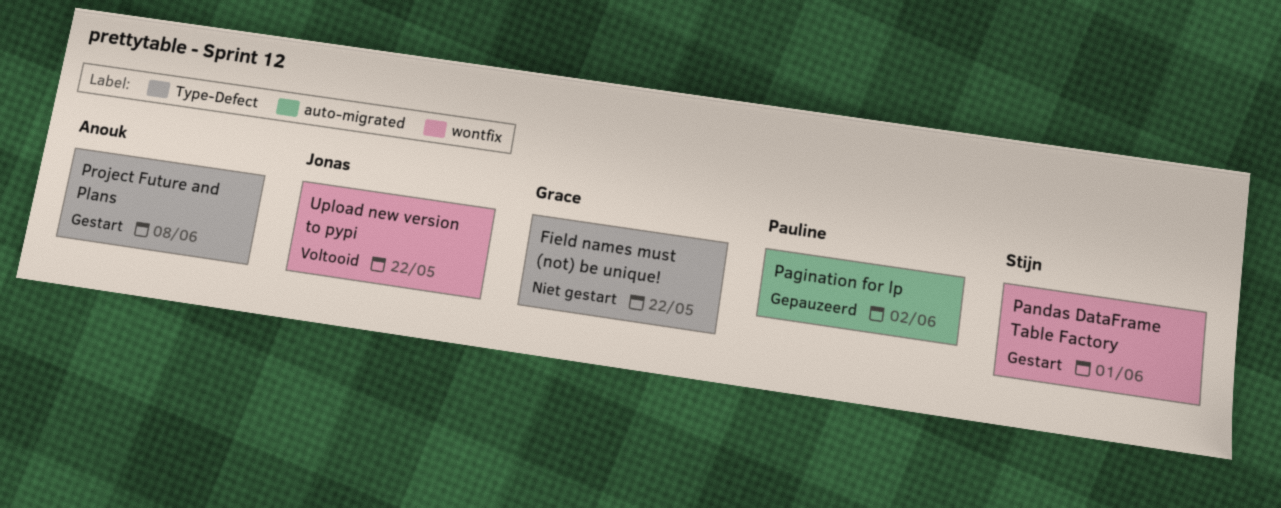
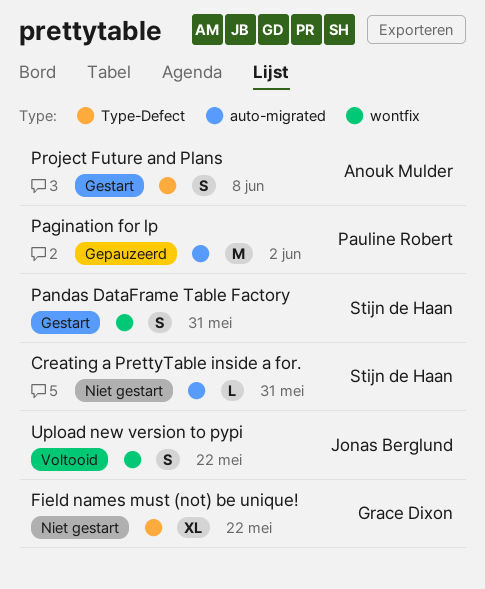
Creating a PrettyTable inside a for.: none -> present
Pandas DataFrame Table Factory, due: Jun 1 -> May 31

